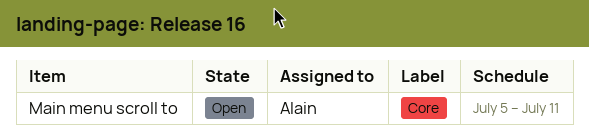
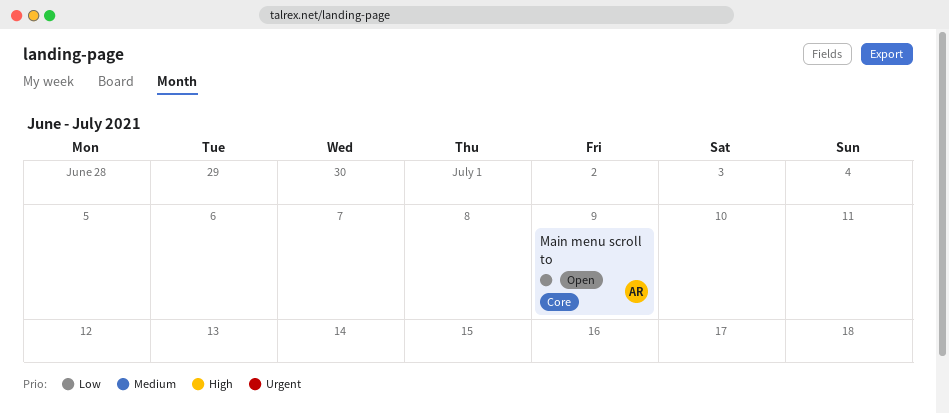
Main menu scroll to, due: Jul 11 -> Jul 9

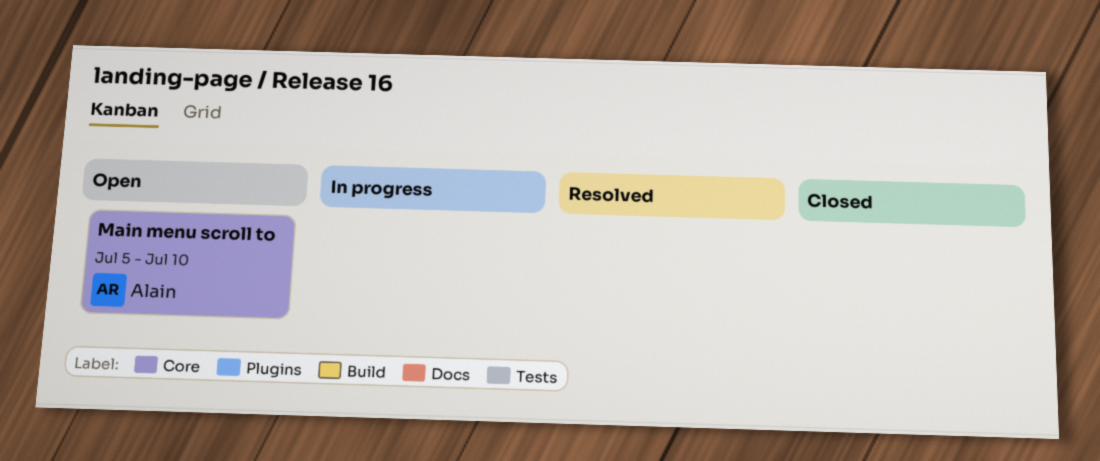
Main menu scroll to, due: Jul 9 -> Jul 10

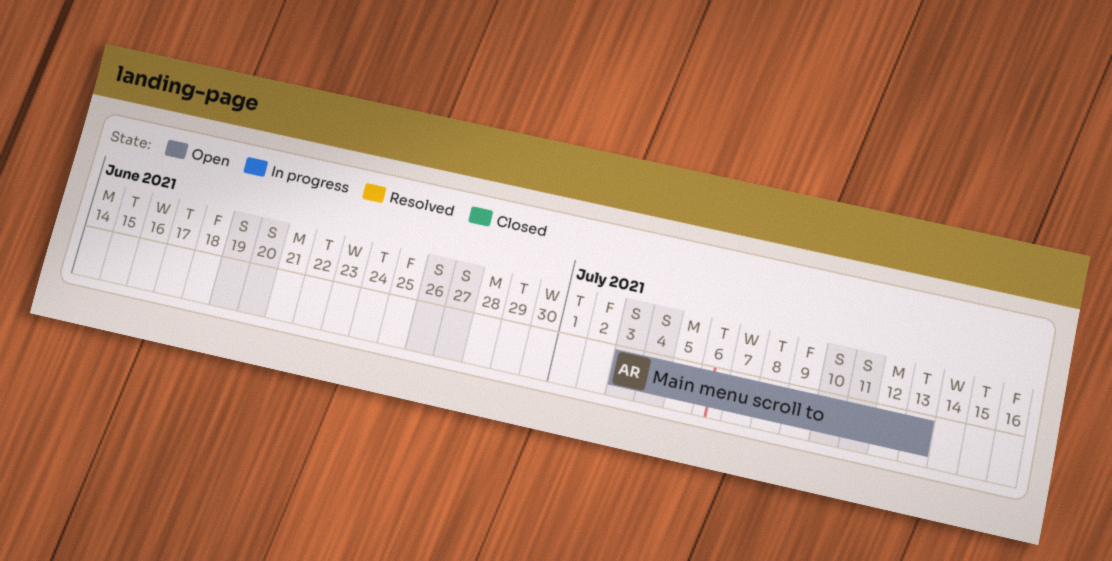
Main menu scroll to, start: Jul 5 -> Jul 3
Main menu scroll to, due: Jul 10 -> Jul 13

